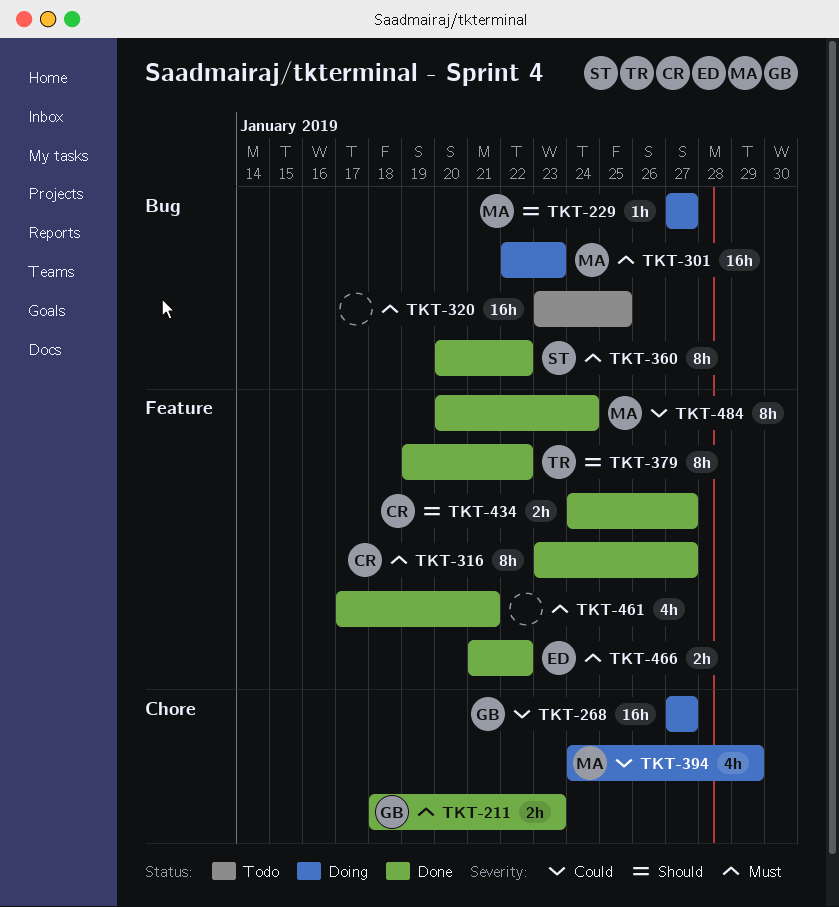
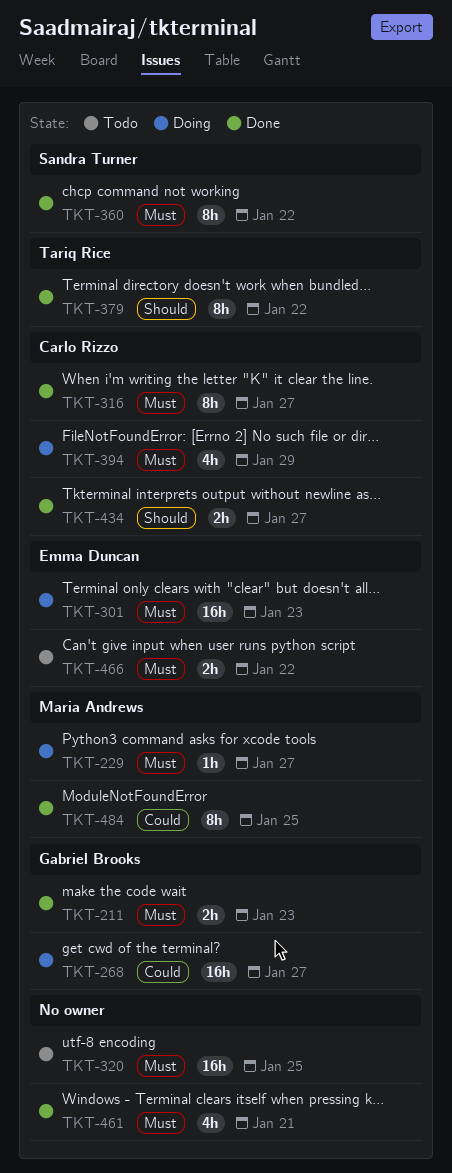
TKT-229, priority: Should -> Must
TKT-301, owner: Maria Andrews -> Emma Duncan
TKT-394, owner: Maria Andrews -> Carlo Rizzo
TKT-394, priority: Could -> Must
TKT-466, status: Done -> Todo
TKT-484, due: Jan 24 -> Jan 25

